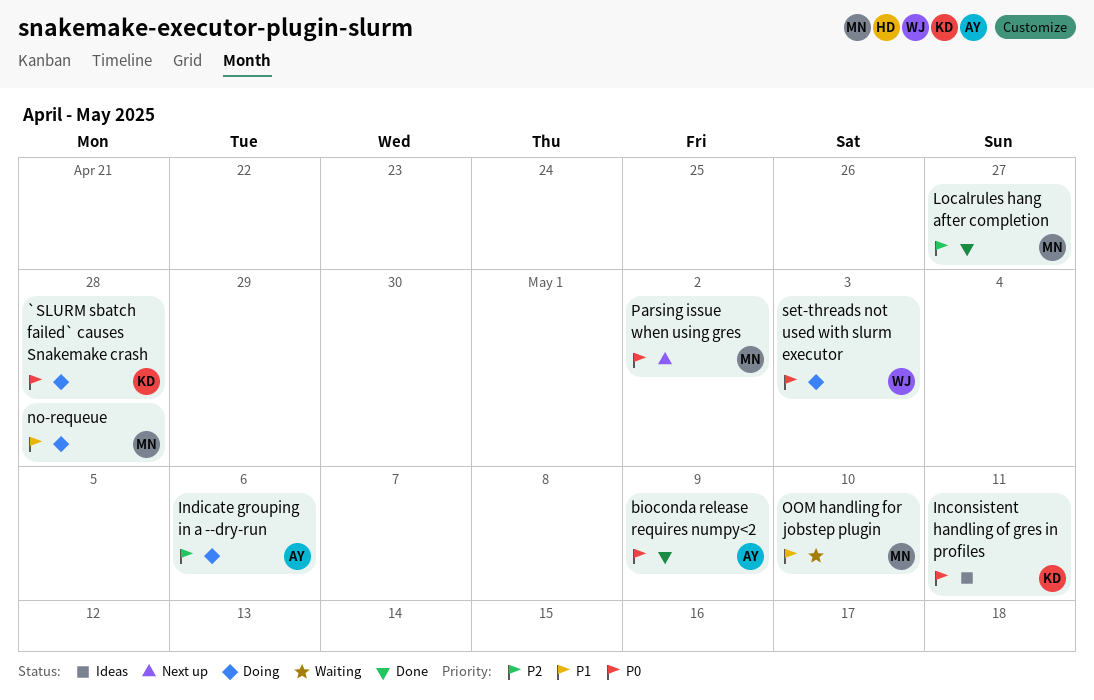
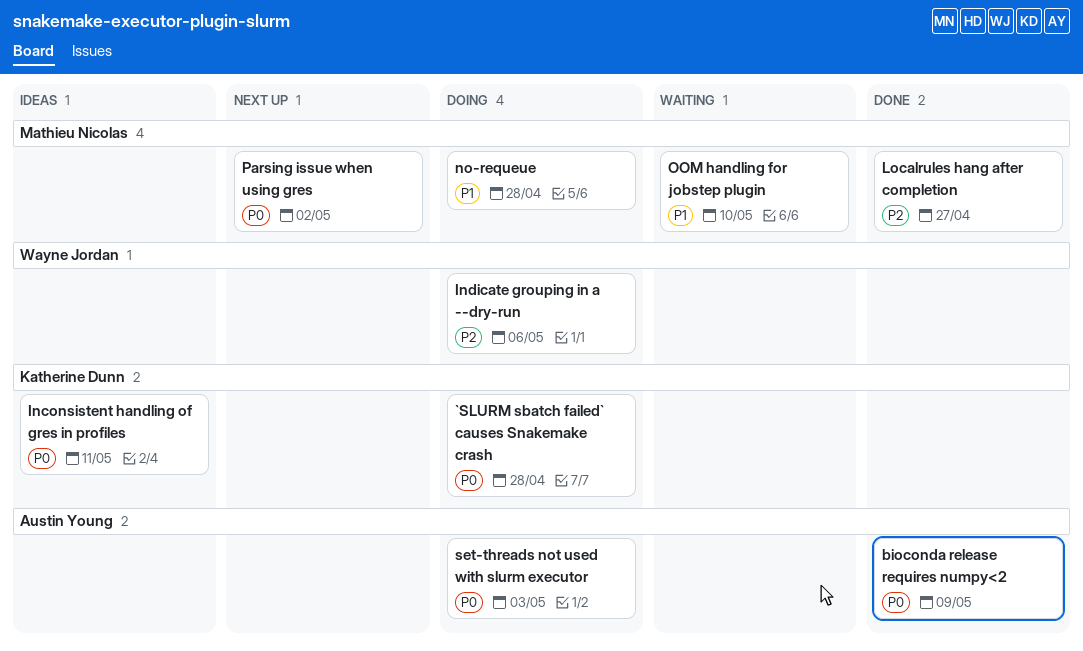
Indicate grouping in a --dry-run, owner: Austin Young -> Wayne Jordan
set-threads not used with slurm executor, owner: Wayne Jordan -> Austin Young

